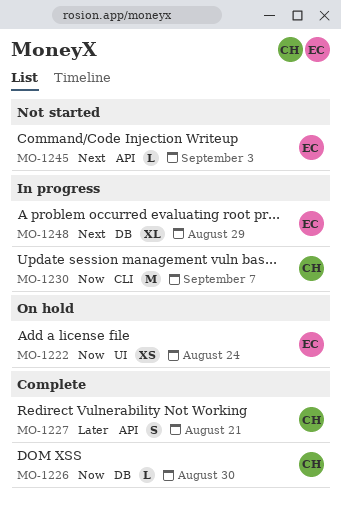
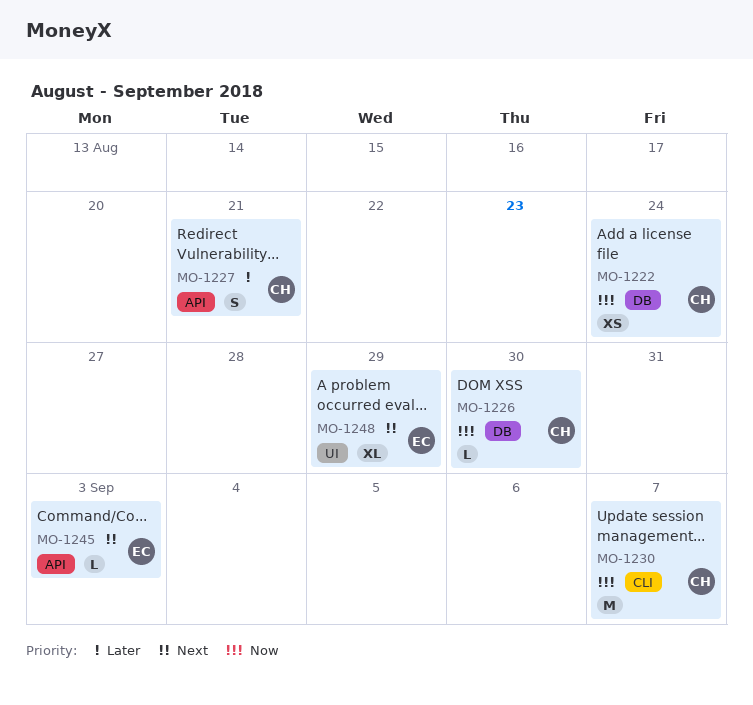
MO-1222, owner: EC -> CH
MO-1222, label: UI -> DB
MO-1248, label: DB -> UI

